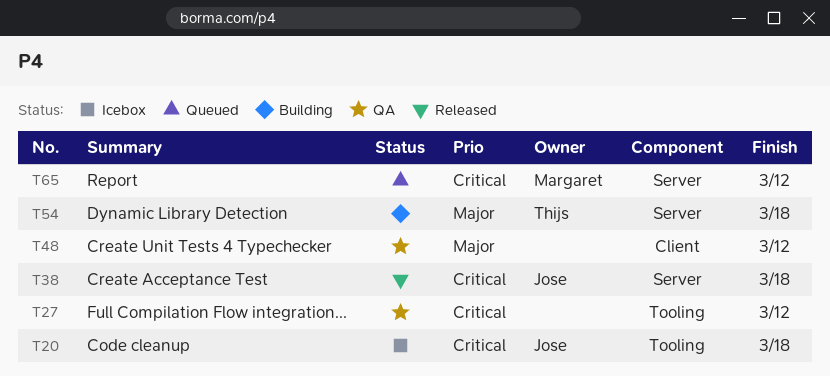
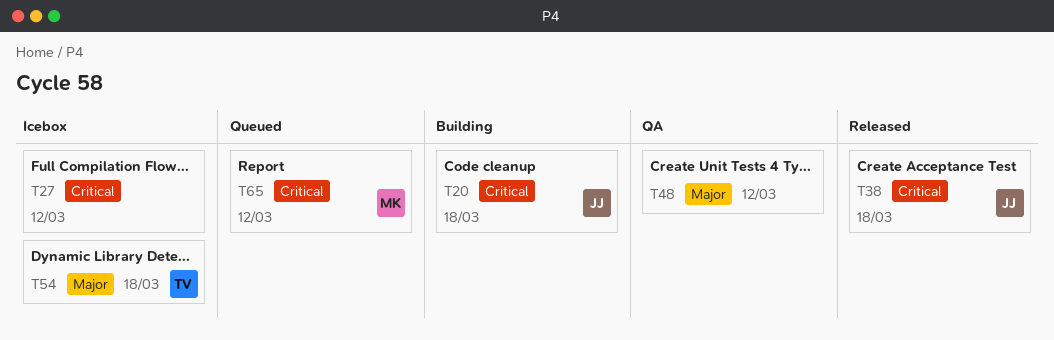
T20, status: Icebox -> Building
T27, status: QA -> Icebox
T54, status: Building -> Icebox

